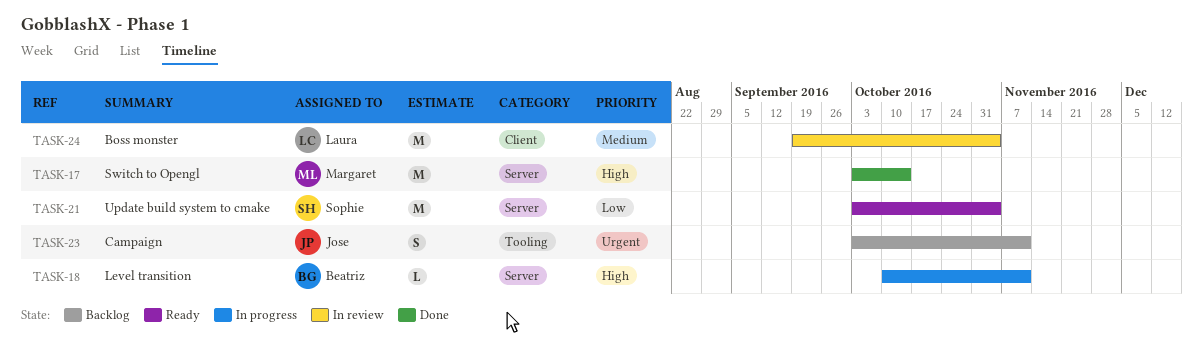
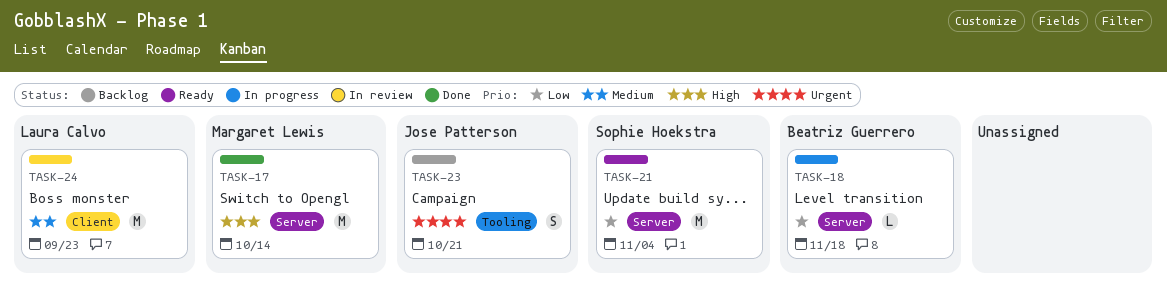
TASK-18, priority: High -> Low
TASK-18, due: Nov 11 -> Nov 18
TASK-23, due: Nov 11 -> Oct 21
TASK-24, due: Nov 4 -> Sep 23

